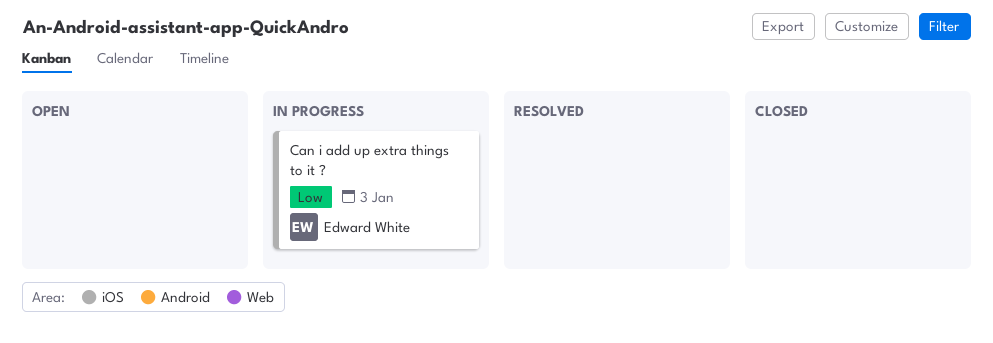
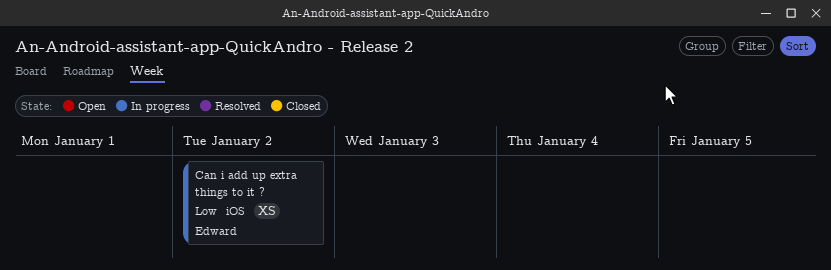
Can i add up extra things to it ?, due: Jan 3 -> Jan 2

